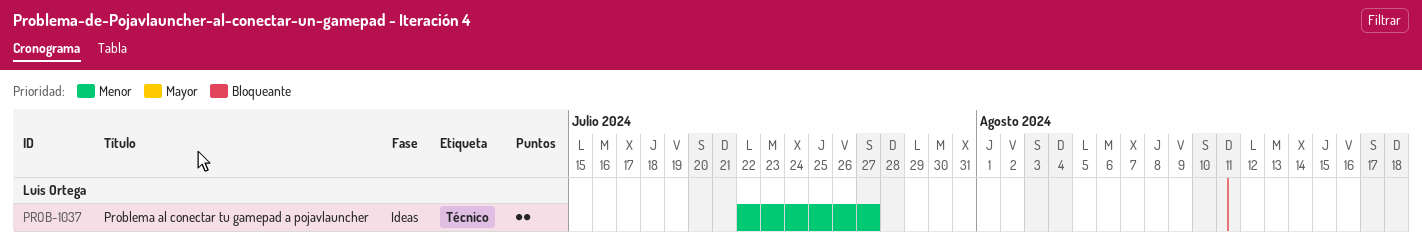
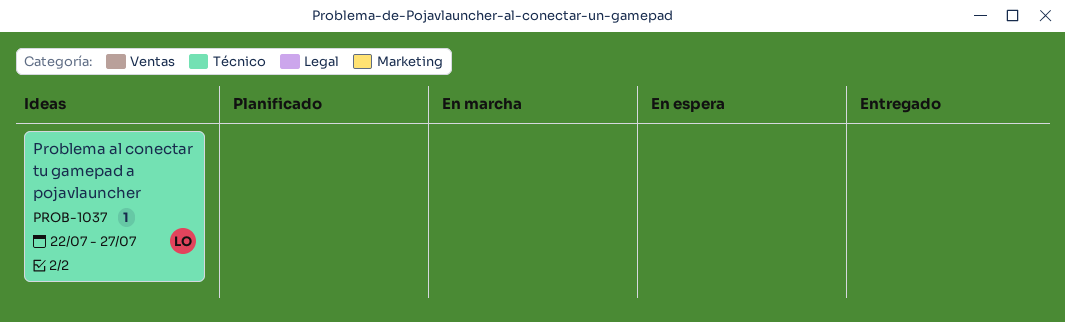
PROB-1037, estimate: 2 -> 1

